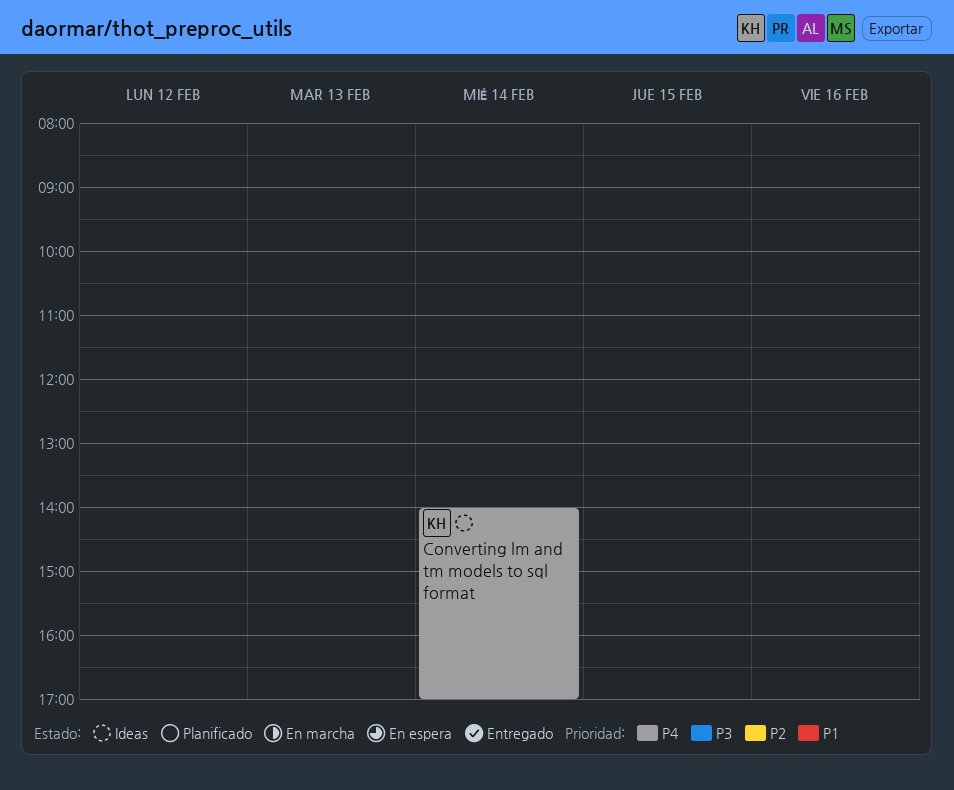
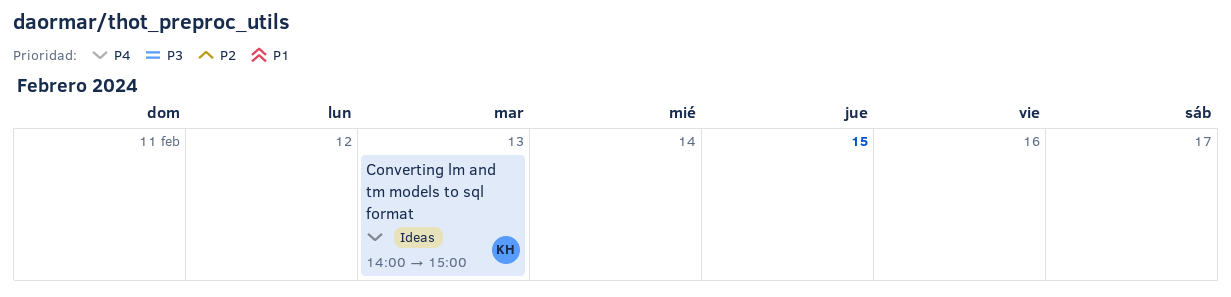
Converting lm and tm models to sql format, day: Feb 14 -> Feb 13
Converting lm and tm models to sql format, ends: 17:00 -> 15:00

